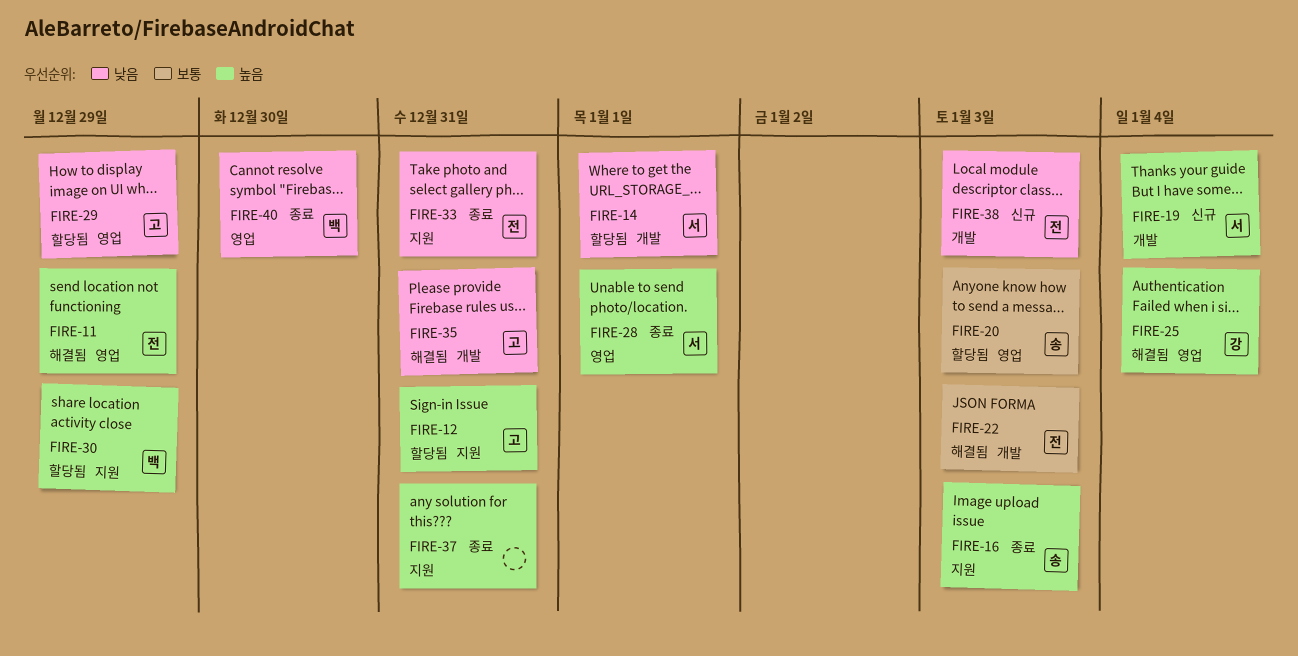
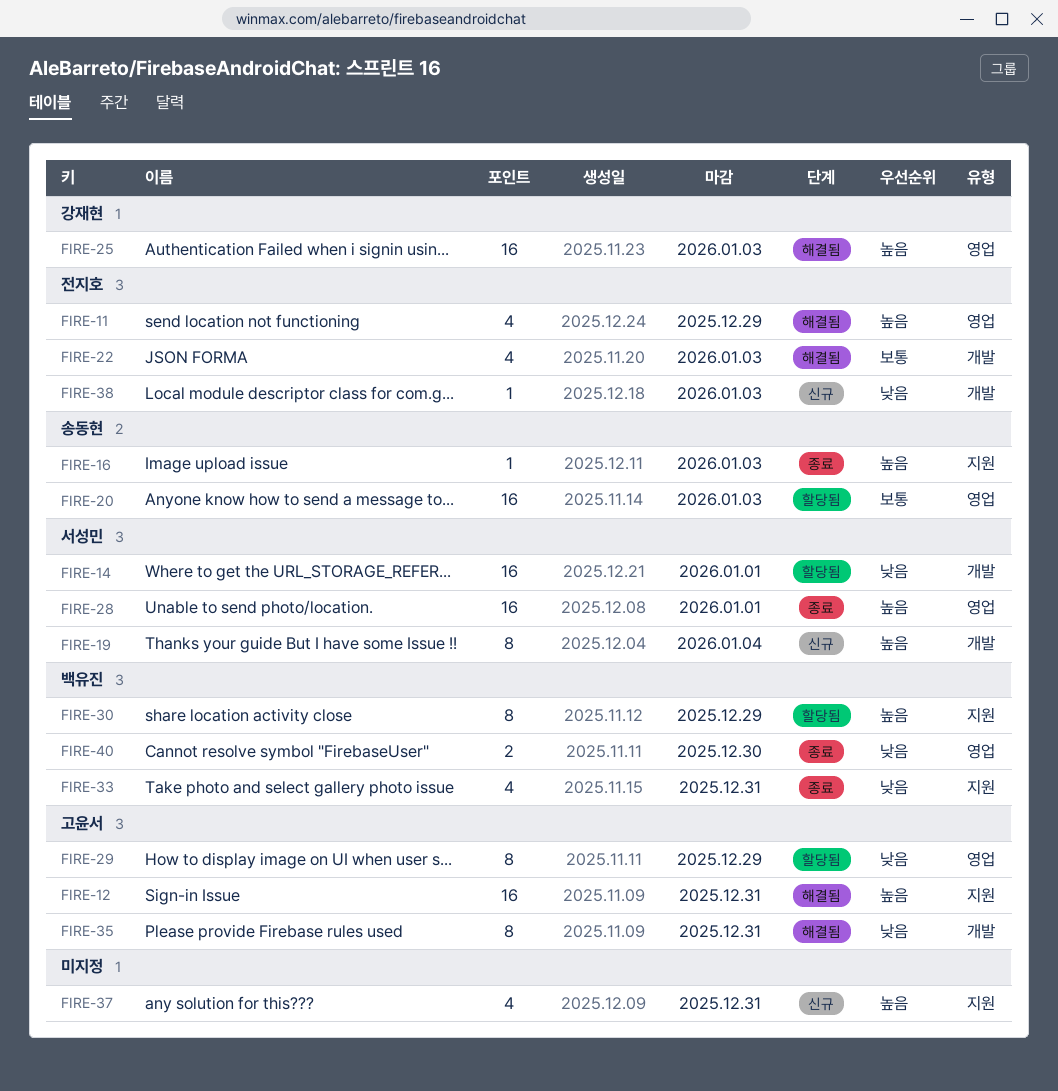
FIRE-12, status: 할당됨 -> 해결됨
FIRE-25, due: Jan 4 -> Jan 3
FIRE-33, owner: 전지호 -> 백유진
FIRE-37, status: 종료 -> 신규

